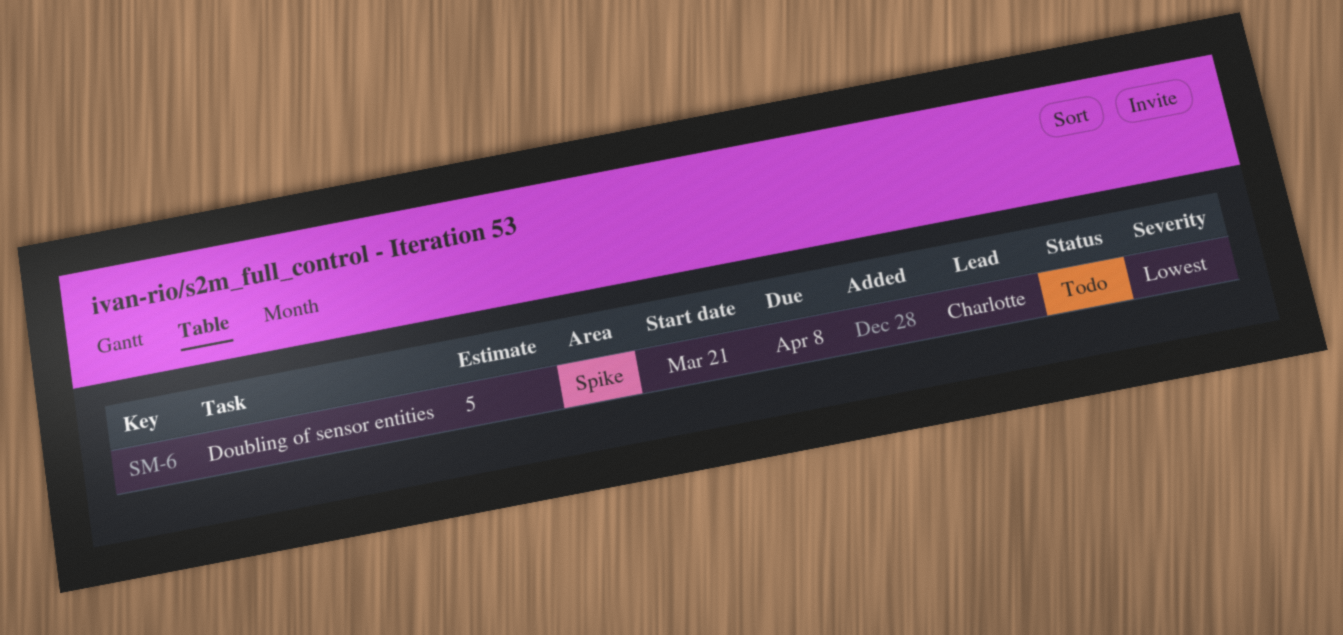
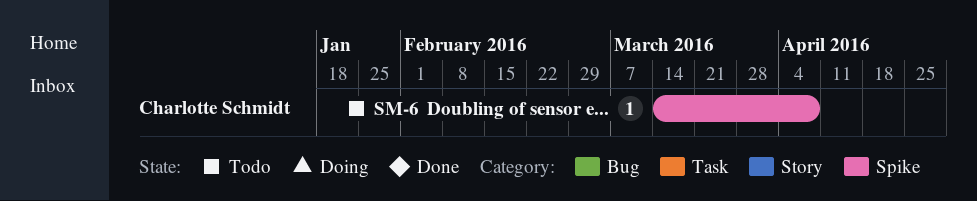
SM-6, estimate: 5 -> 1
SM-6, start: Mar 21 -> Mar 14

